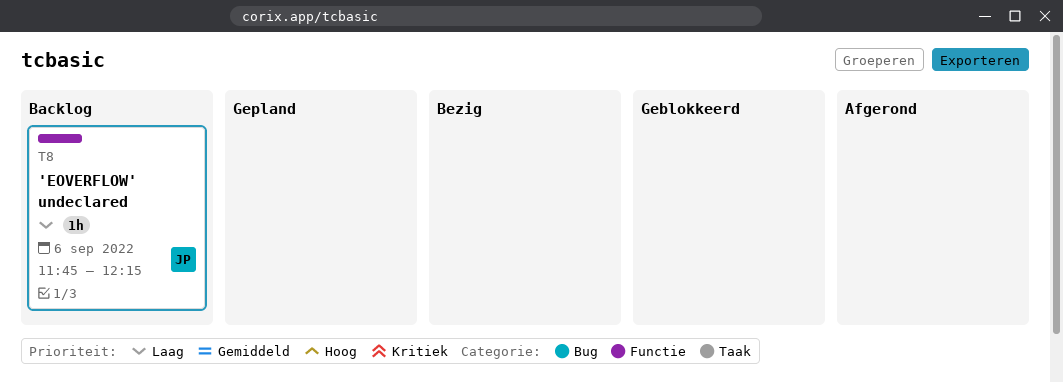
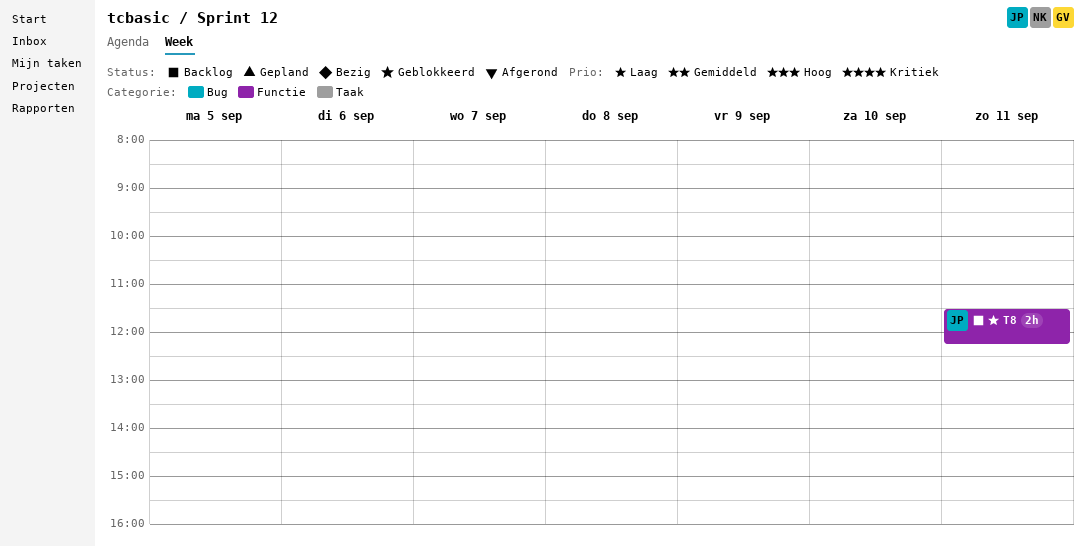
T8, estimate: 1h -> 2h
T8, day: Sep 6 -> Sep 11
T8, begins: 11:45 -> 11:30

